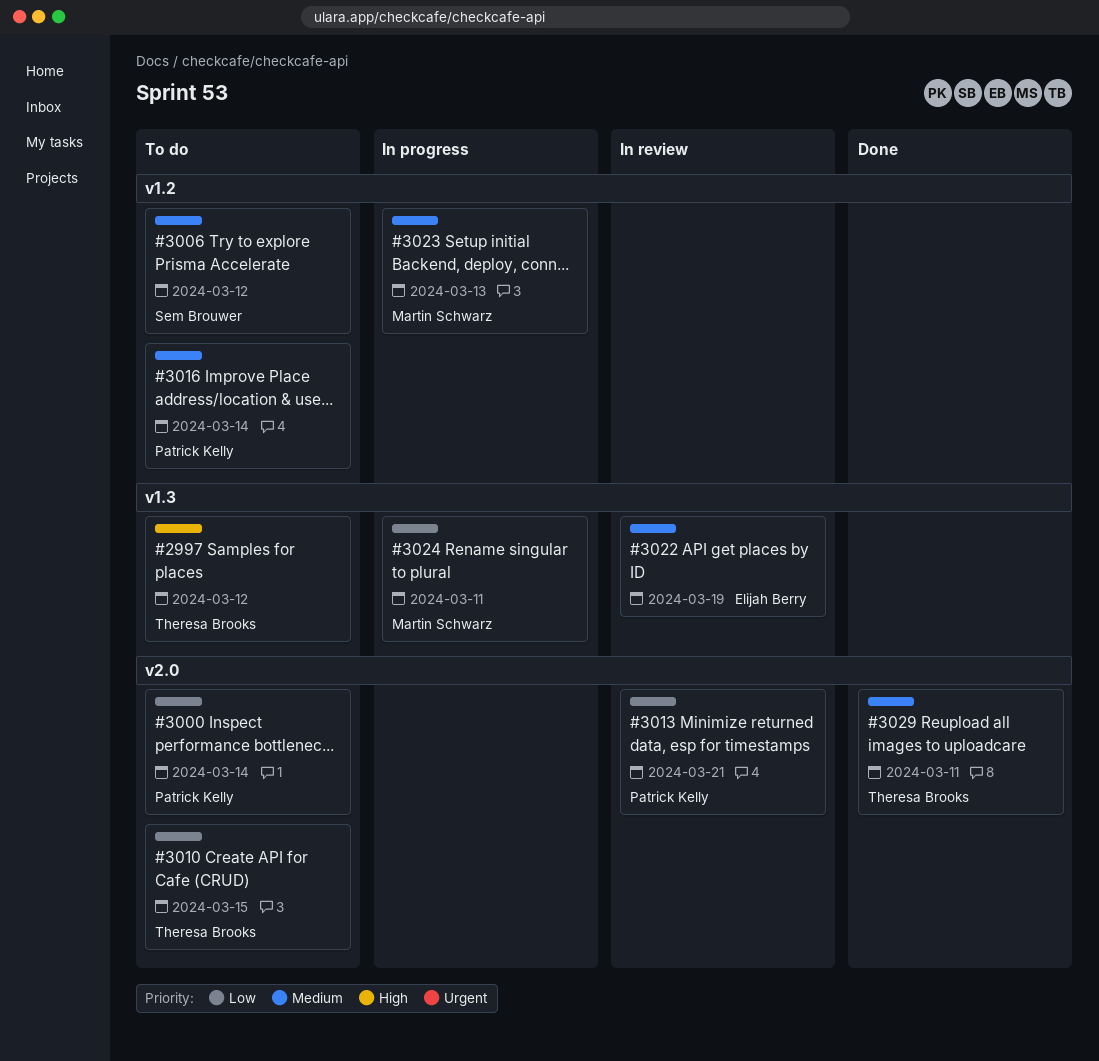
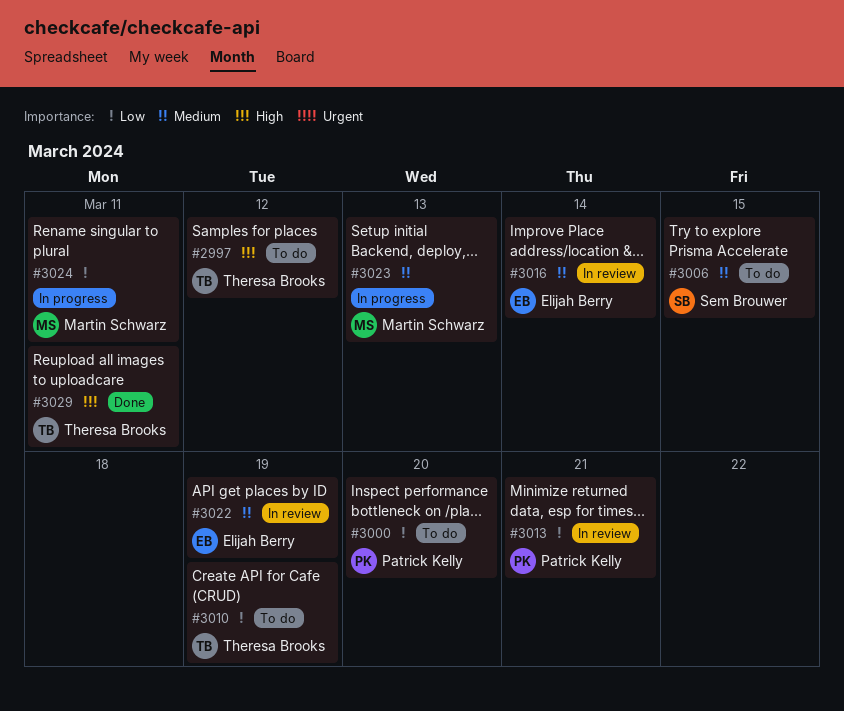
#3000, due: Mar 14 -> Mar 20
#3006, due: Mar 12 -> Mar 15
#3010, due: Mar 15 -> Mar 19
#3016, status: To do -> In review
#3016, owner: Patrick Kelly -> Elijah Berry
#3029, priority: Medium -> High

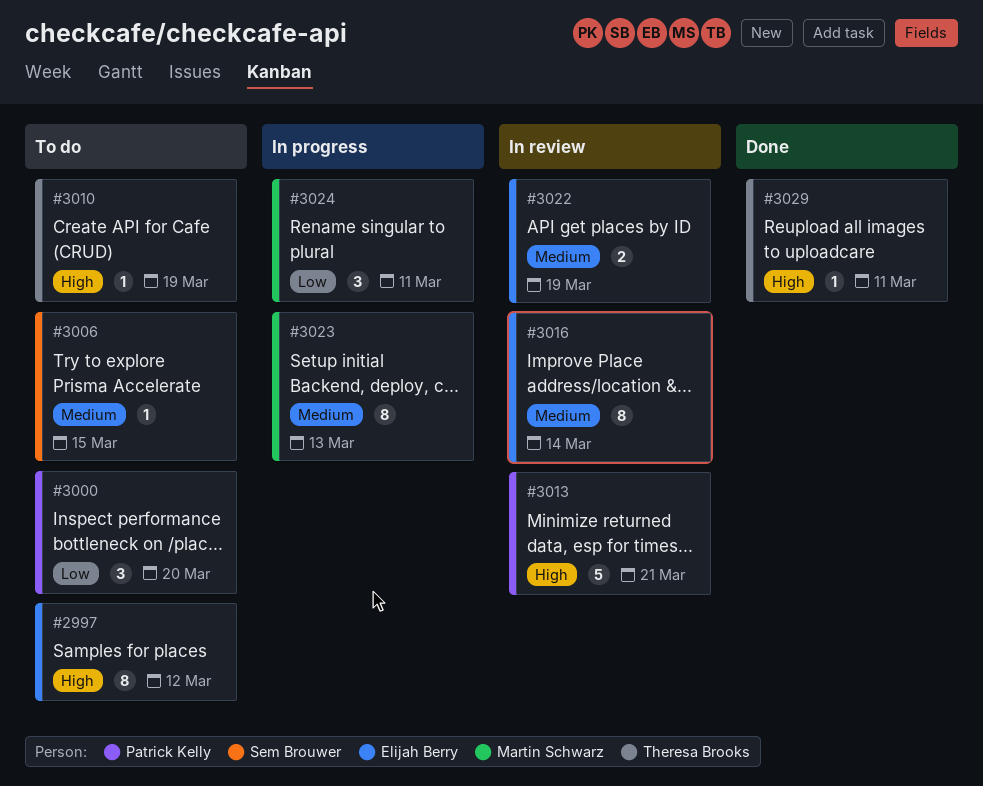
#2997, owner: Theresa Brooks -> Elijah Berry
#3010, priority: Low -> High
#3013, priority: Low -> High

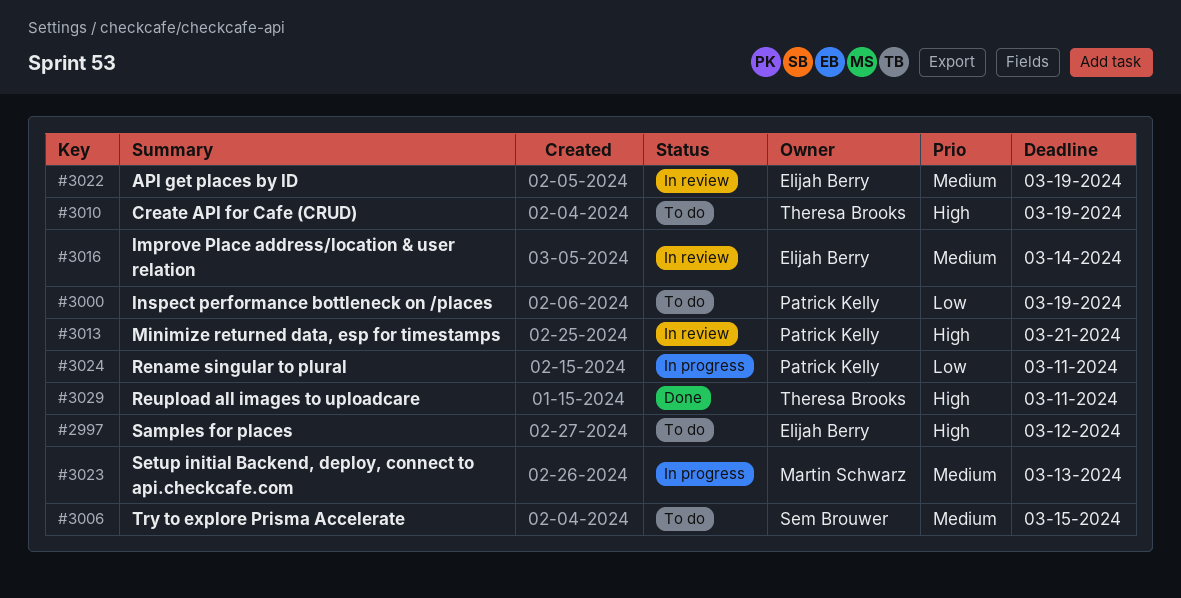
#3000, due: Mar 20 -> Mar 19
#3024, owner: Martin Schwarz -> Patrick Kelly

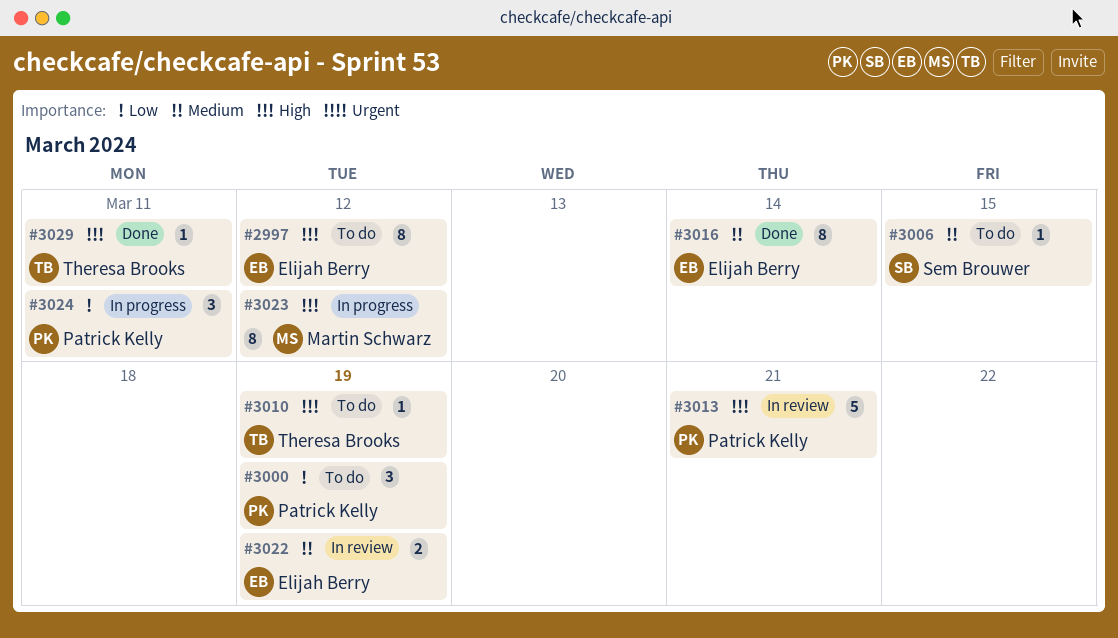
#3016, status: In review -> Done
#3023, priority: Medium -> High
#3023, due: Mar 13 -> Mar 12

